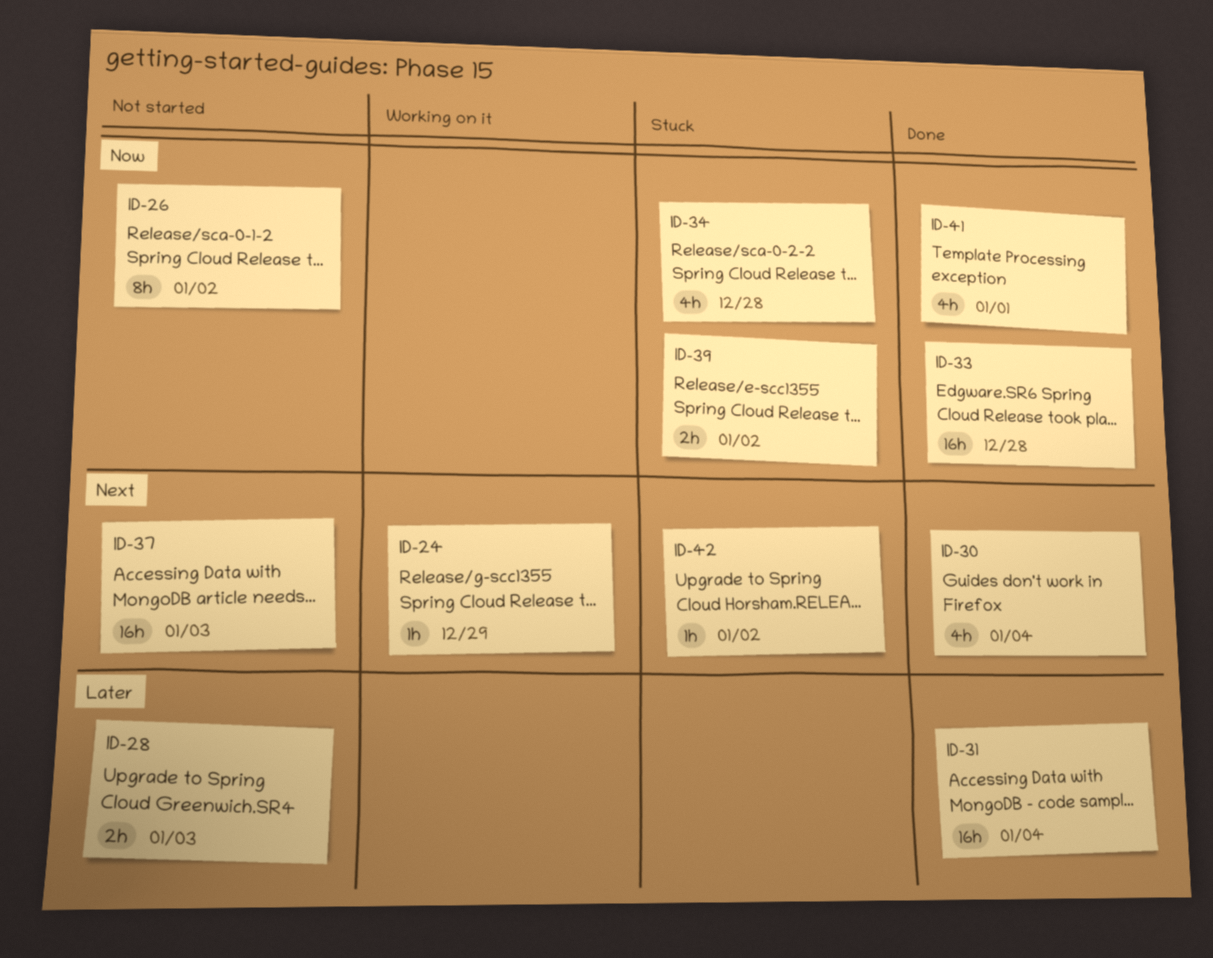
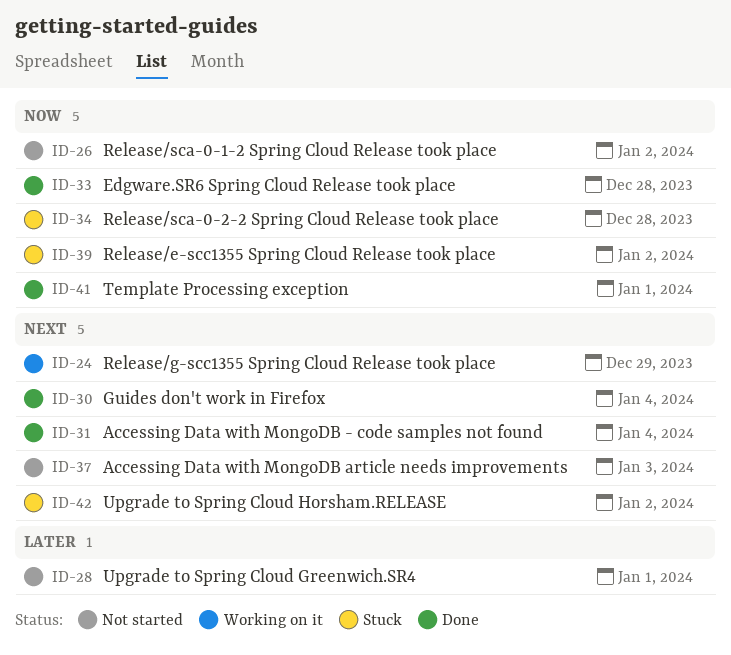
ID-28, due: Jan 3 -> Jan 1
ID-31, priority: Later -> Next

